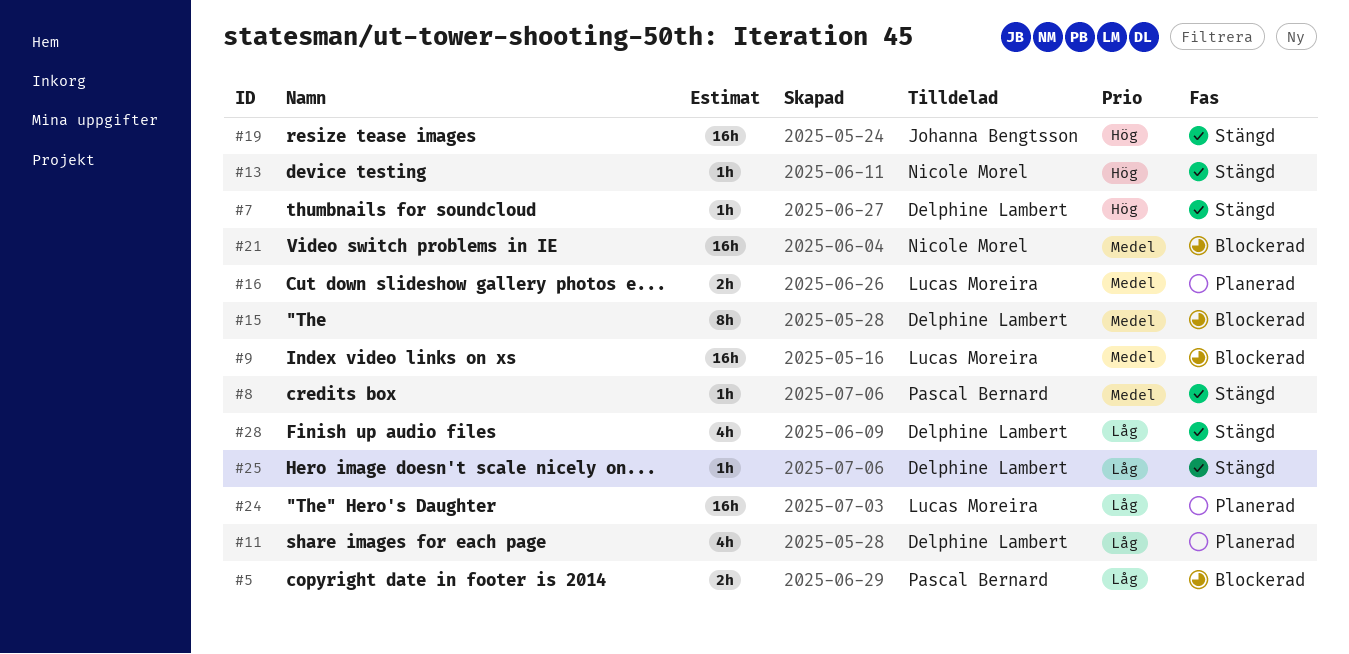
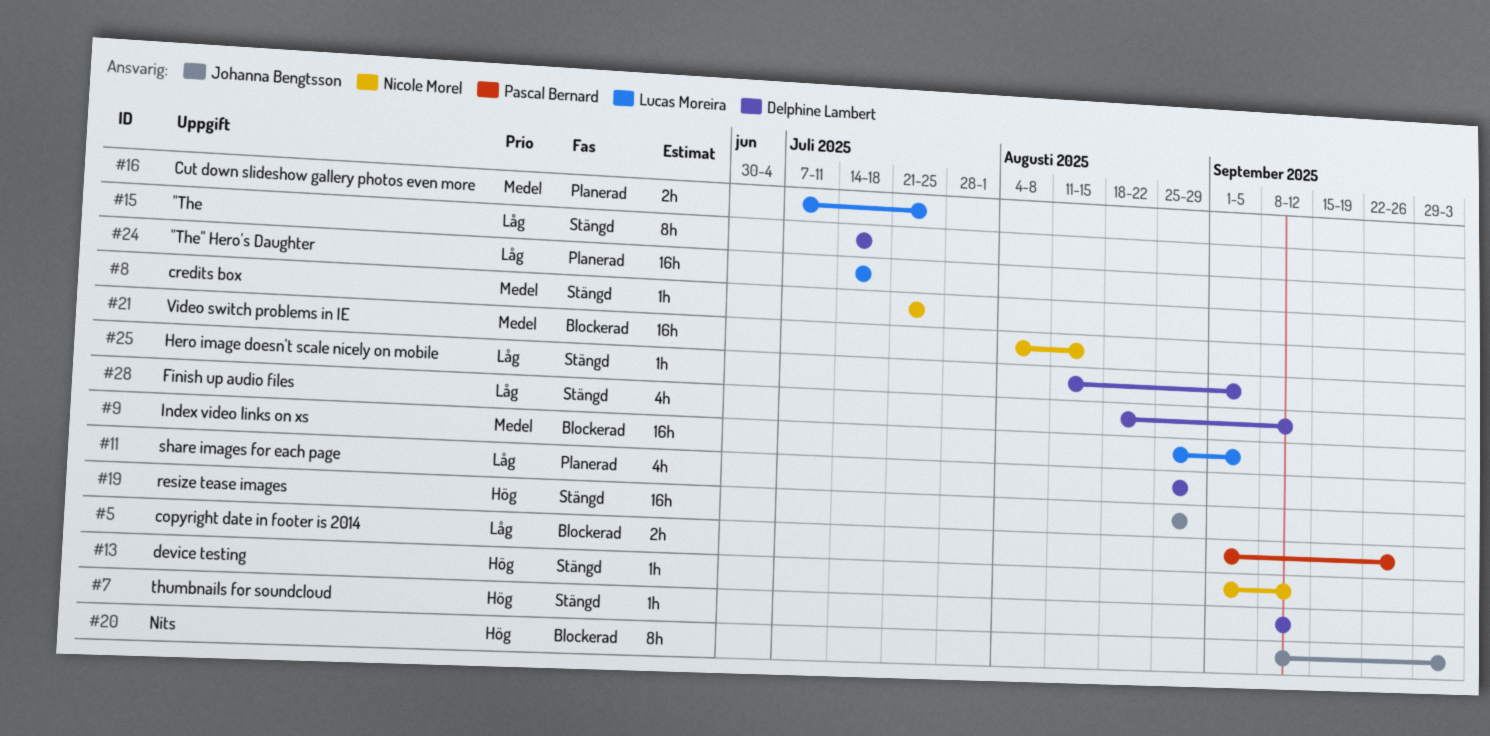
#8, owner: Pascal Bernard -> Nicole Morel
#15, status: Blockerad -> Stängd
#15, priority: Medel -> Låg
#20: none -> present

